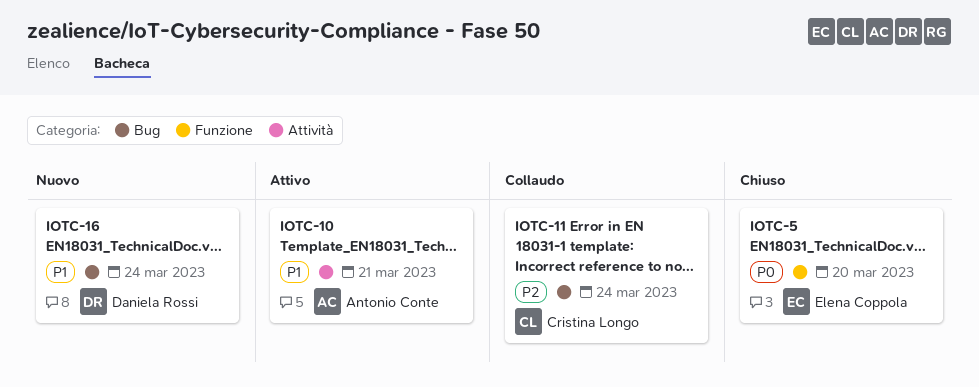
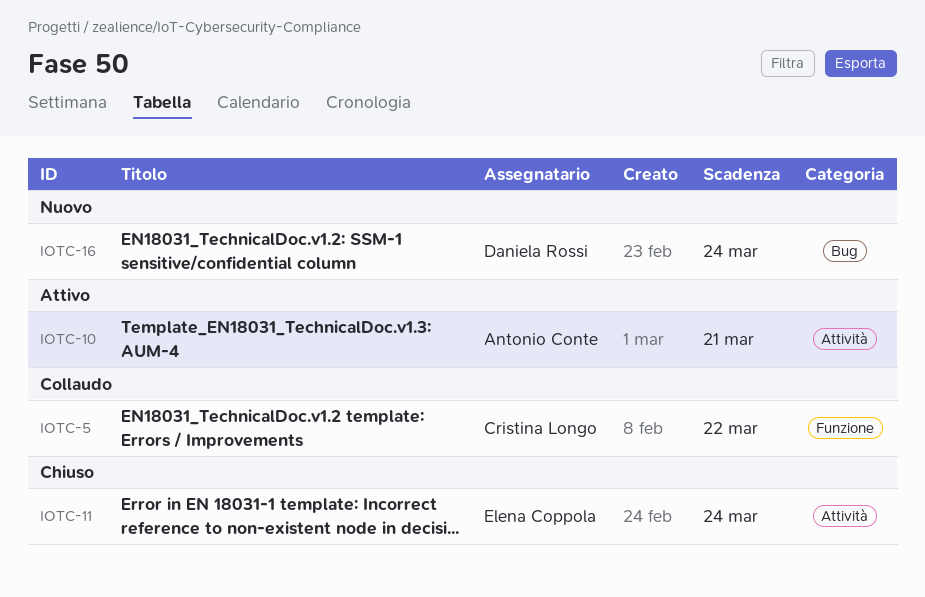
IOTC-5, status: Chiuso -> Collaudo
IOTC-5, owner: Elena Coppola -> Cristina Longo
IOTC-5, due: Mar 20 -> Mar 22
IOTC-11, status: Collaudo -> Chiuso
IOTC-11, owner: Cristina Longo -> Elena Coppola
IOTC-11, label: Bug -> Attività

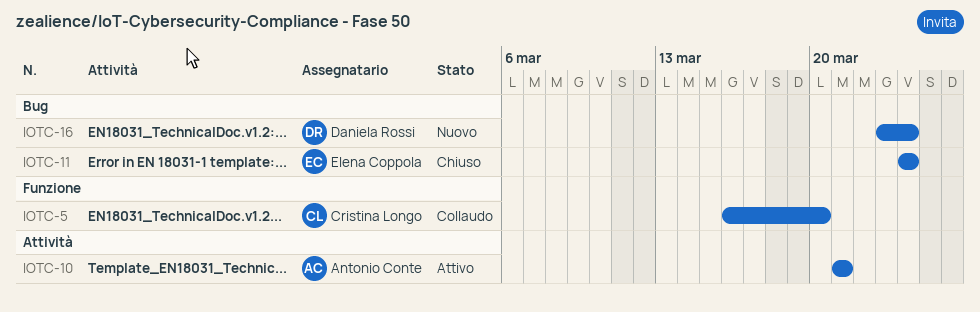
IOTC-5, due: Mar 22 -> Mar 20
IOTC-11, label: Attività -> Bug

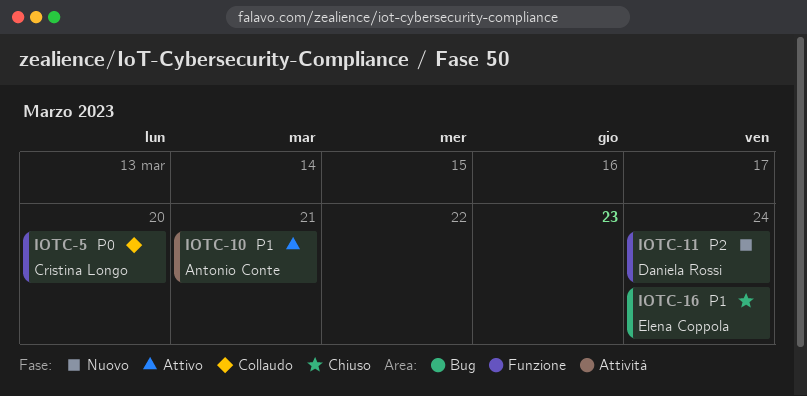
IOTC-11, status: Chiuso -> Nuovo
IOTC-11, owner: Elena Coppola -> Daniela Rossi
IOTC-11, label: Bug -> Funzione
IOTC-16, status: Nuovo -> Chiuso
IOTC-16, owner: Daniela Rossi -> Elena Coppola

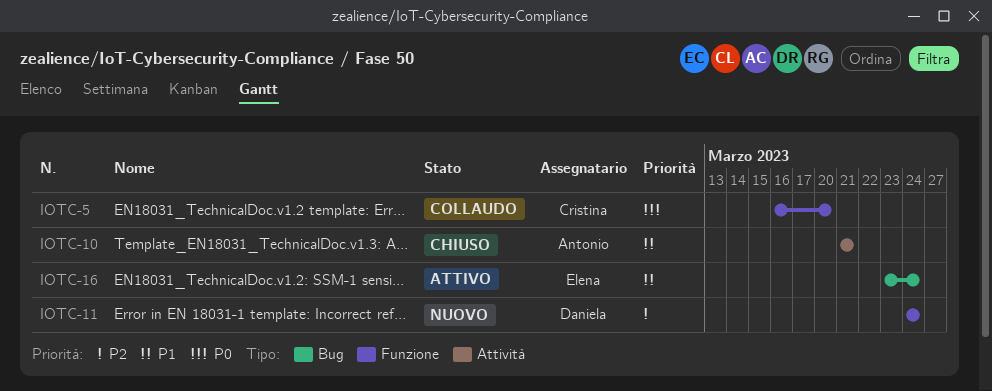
IOTC-10, status: Attivo -> Chiuso
IOTC-16, status: Chiuso -> Attivo

